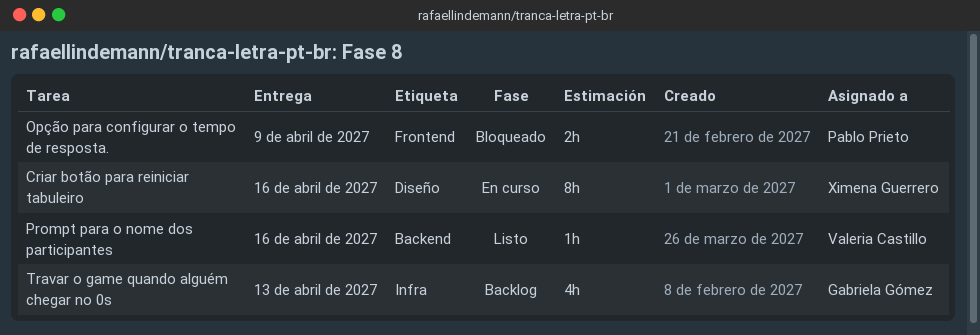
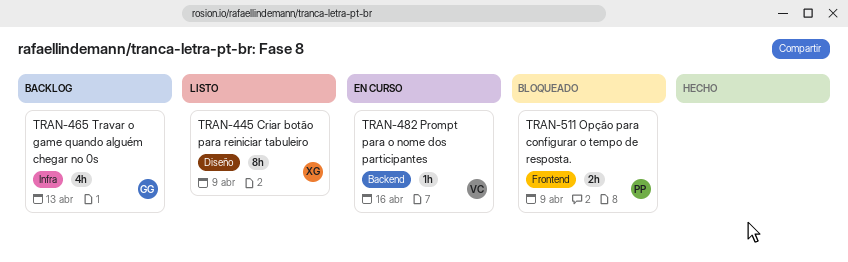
Criar botão para reiniciar tabuleiro, status: En curso -> Listo
Criar botão para reiniciar tabuleiro, due: Apr 16 -> Apr 9
Prompt para o nome dos participantes, status: Listo -> En curso

